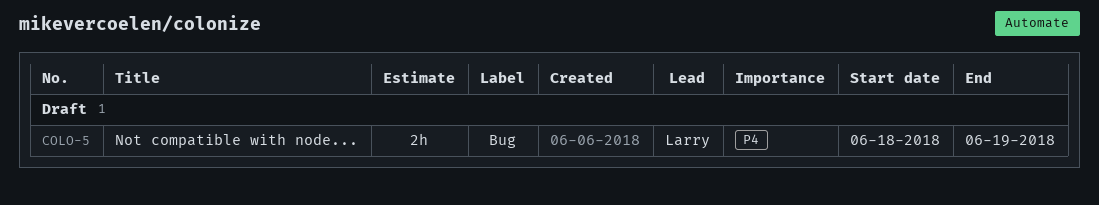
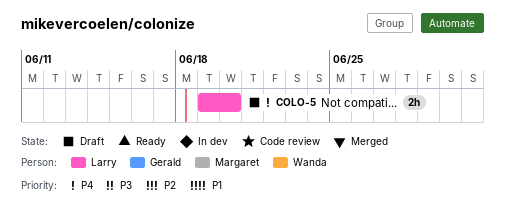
COLO-5, start: Jun 18 -> Jun 19
COLO-5, due: Jun 19 -> Jun 20

